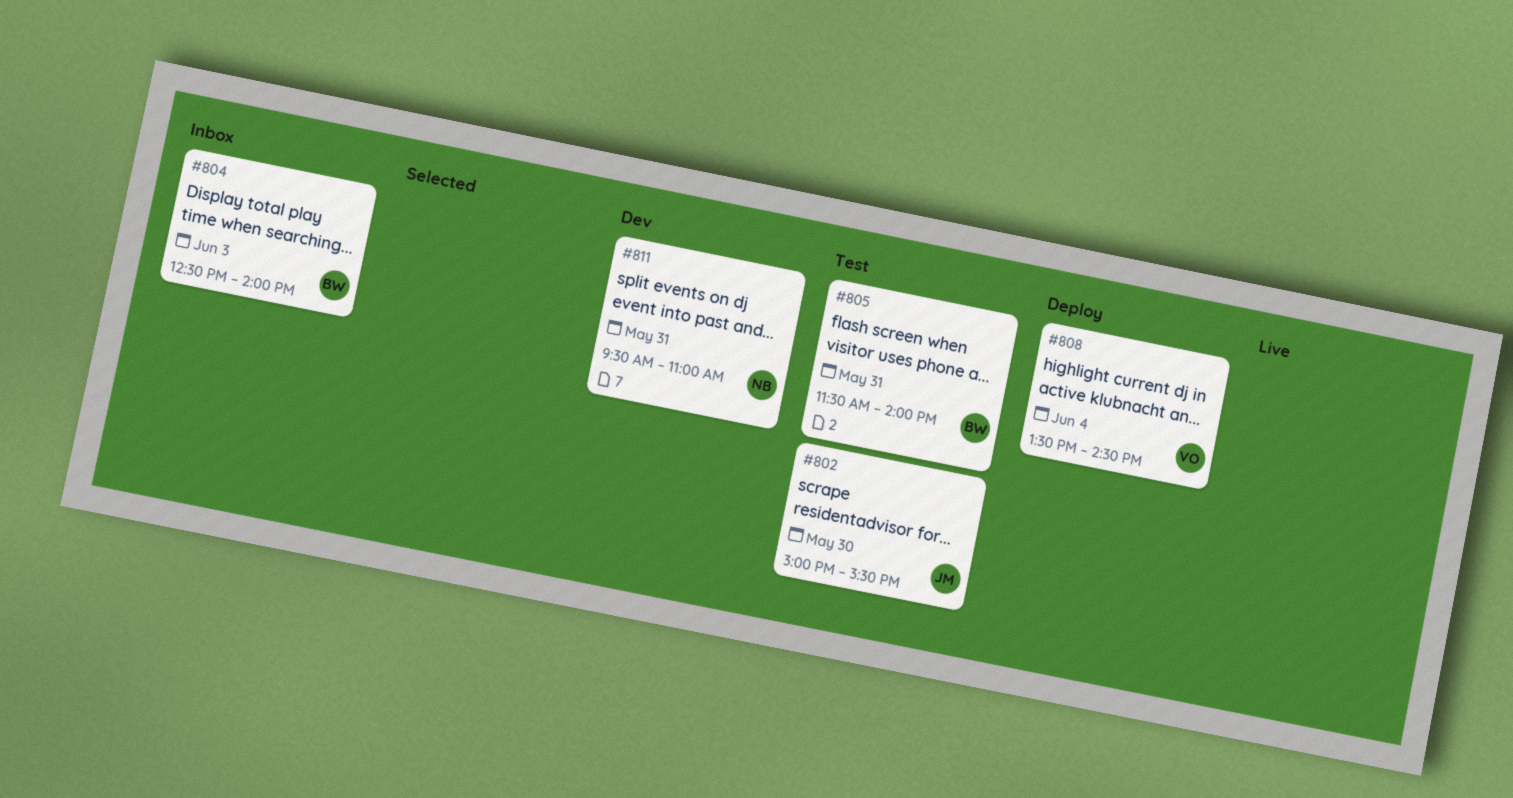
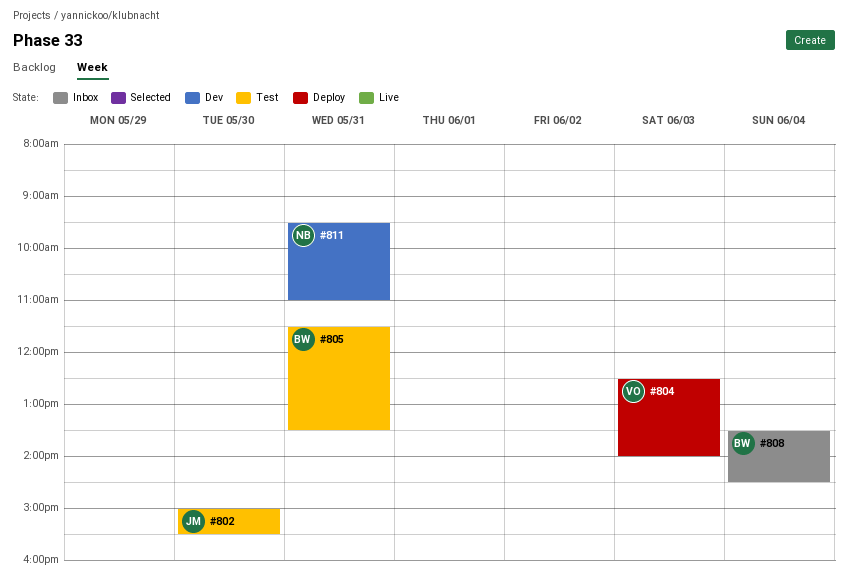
#804, status: Inbox -> Deploy
#804, owner: BW -> VO
#805, ends: 14:00 -> 13:30
#808, status: Deploy -> Inbox
#808, owner: VO -> BW

